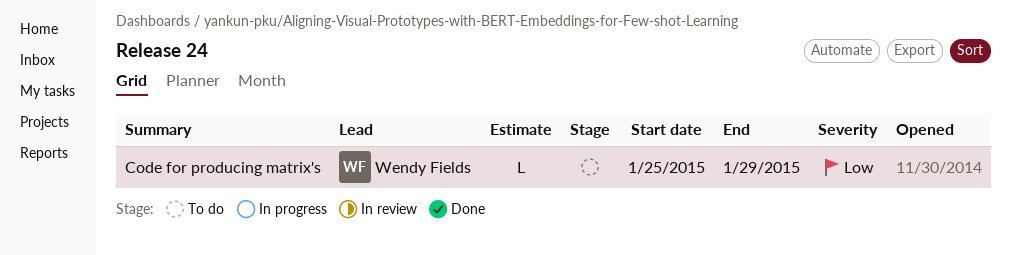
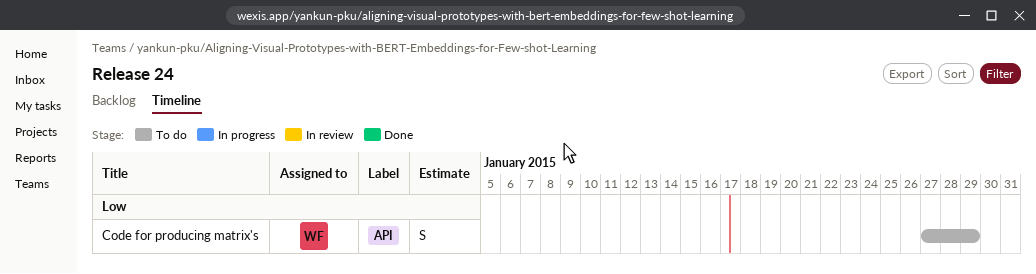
Code for producing matrix's, estimate: L -> S
Code for producing matrix's, start: Jan 25 -> Jan 27

